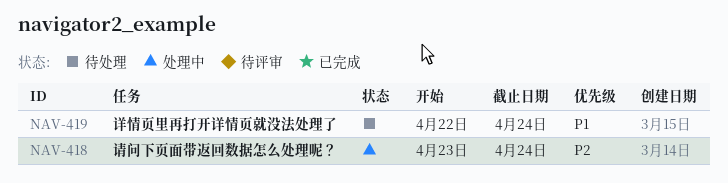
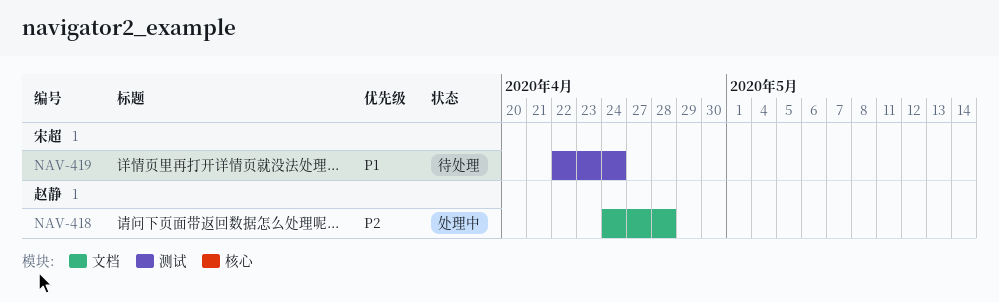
NAV-418, start: Apr 23 -> Apr 24
NAV-418, due: Apr 24 -> Apr 28

